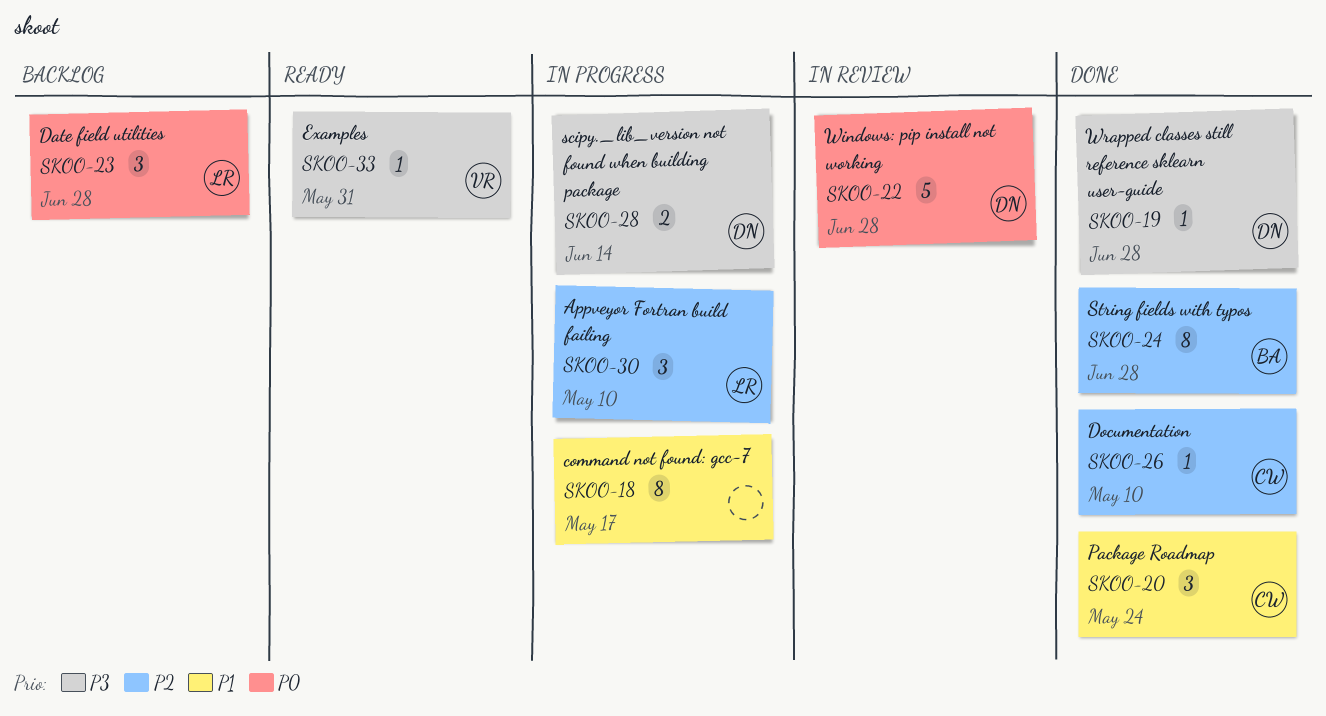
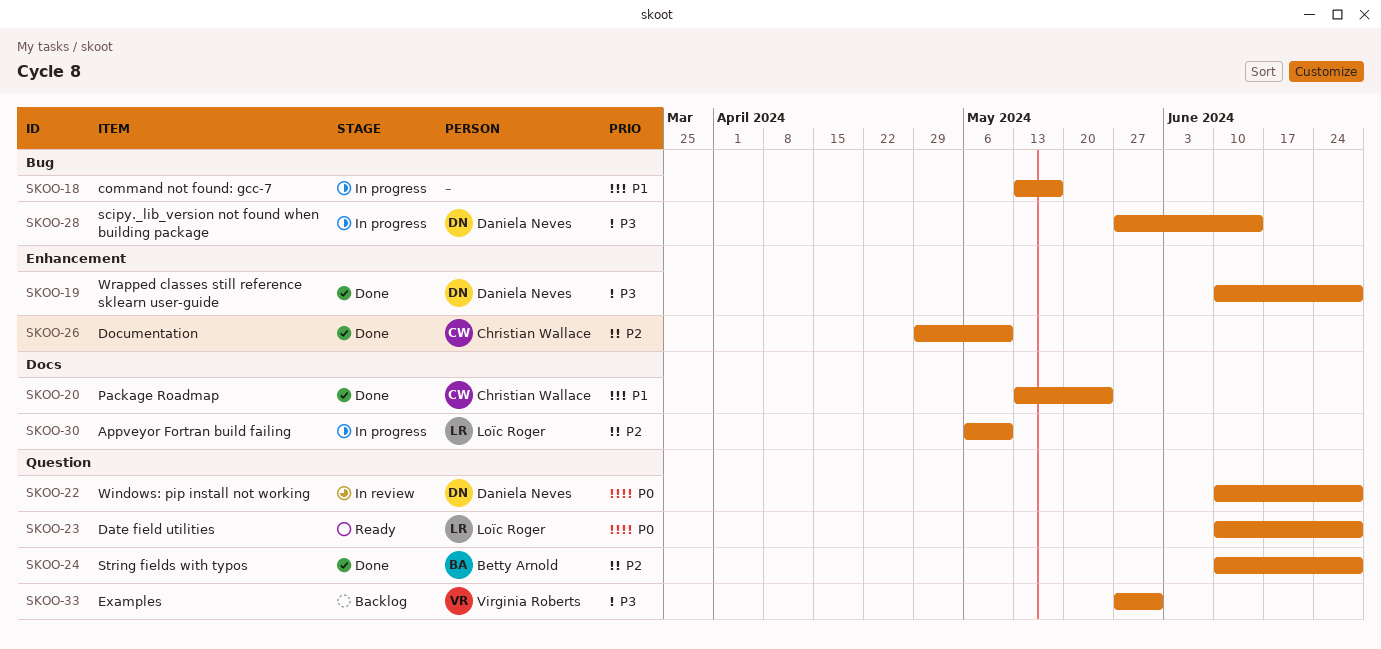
SKOO-23, status: Backlog -> Ready
SKOO-33, status: Ready -> Backlog

